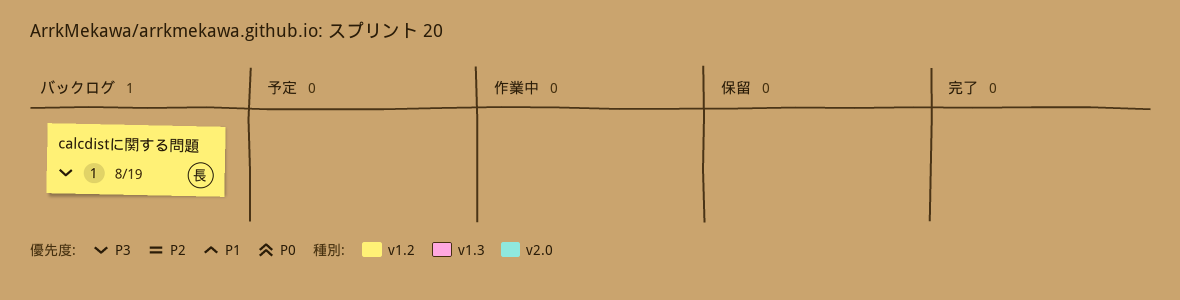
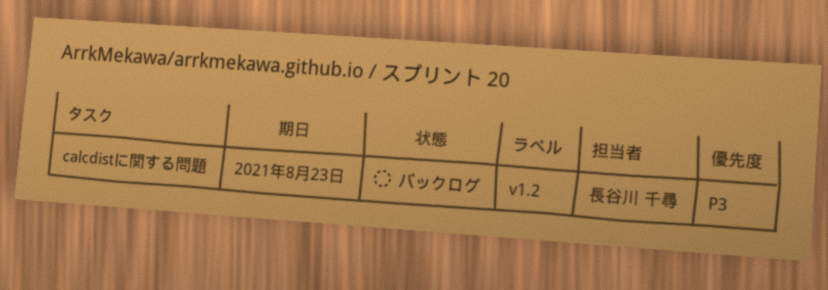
calcdistに関する問題, due: Aug 19 -> Aug 23

